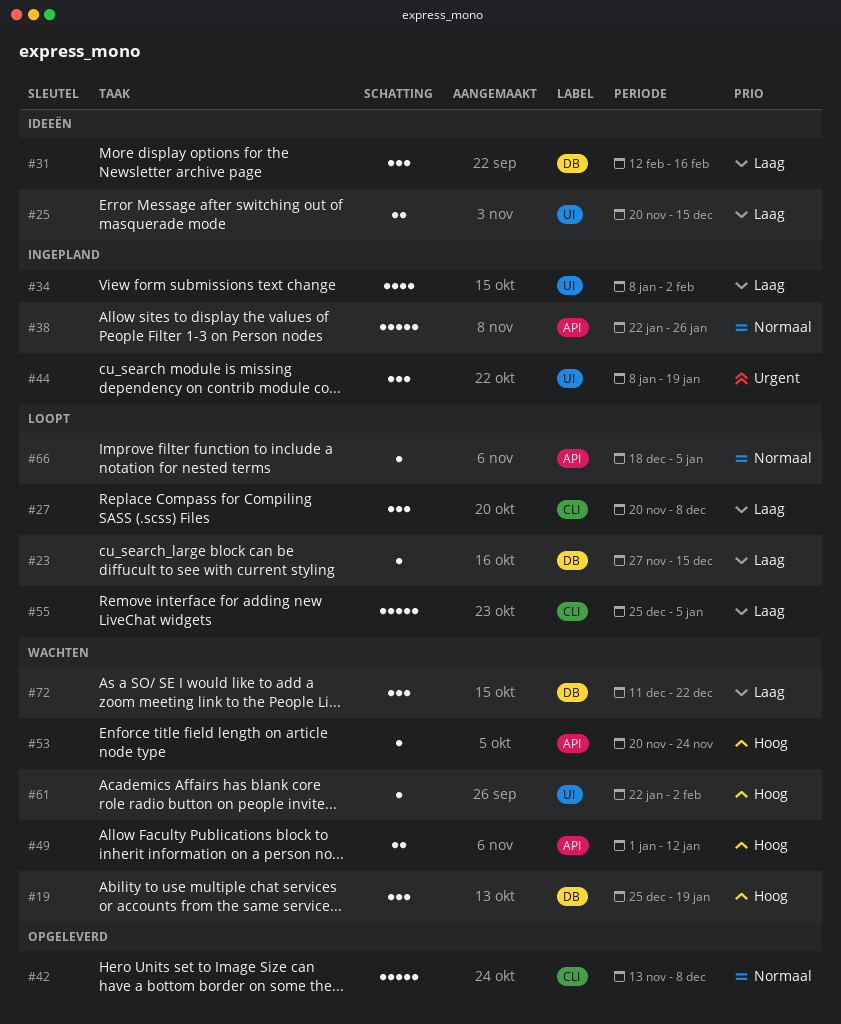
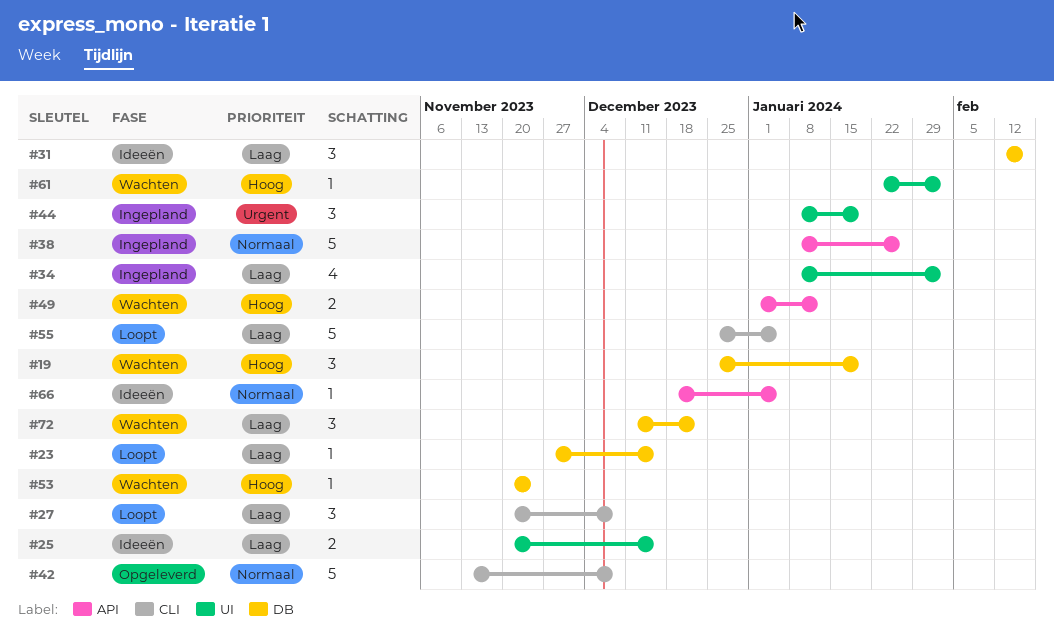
#38, start: Jan 22 -> Jan 8
#53, label: API -> DB
#66, status: Loopt -> Ideeën

